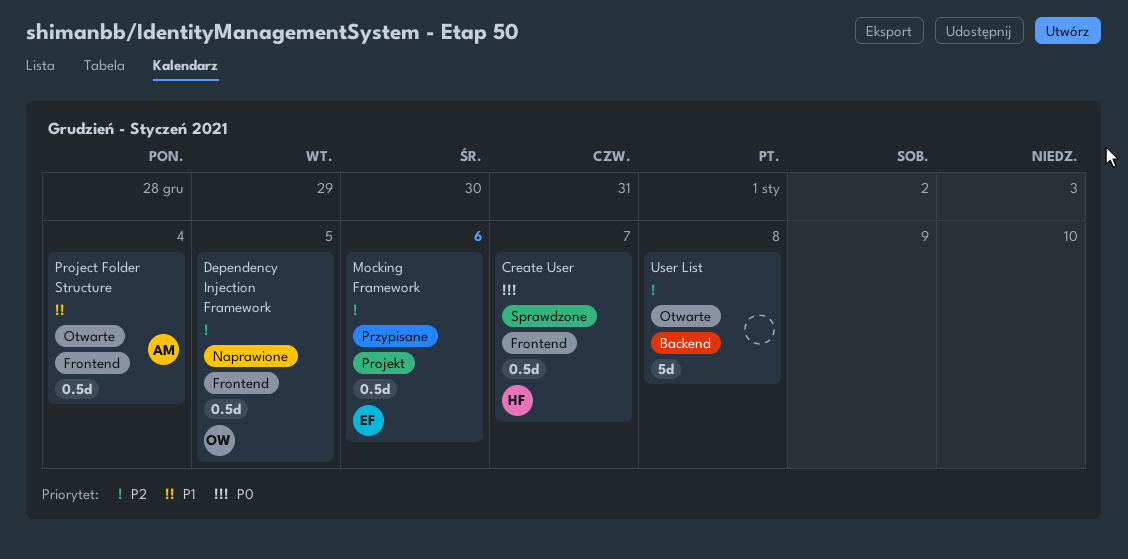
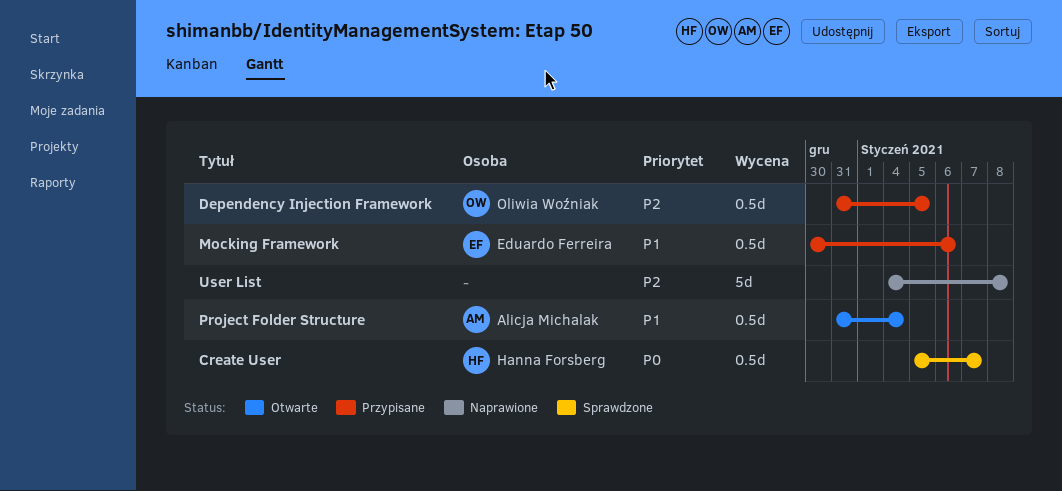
Dependency Injection Framework, status: Naprawione -> Przypisane
Mocking Framework, priority: P2 -> P1
User List, status: Otwarte -> Naprawione

